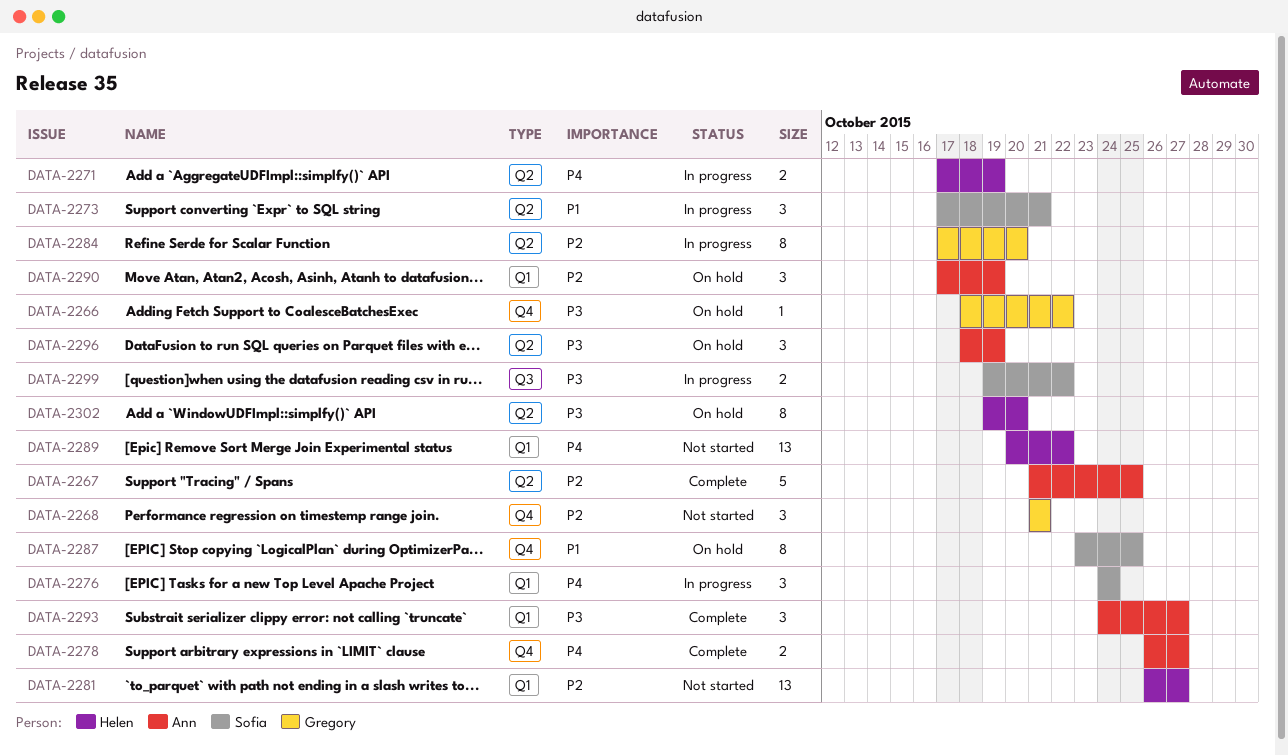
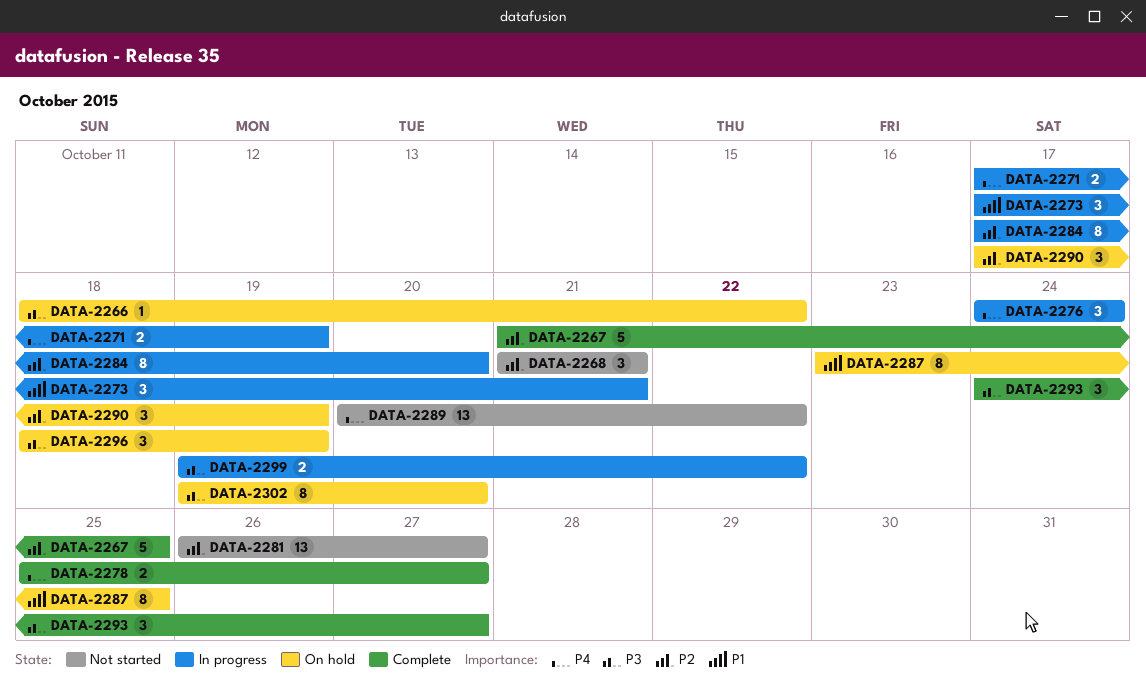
DATA-2278, start: Oct 26 -> Oct 25

